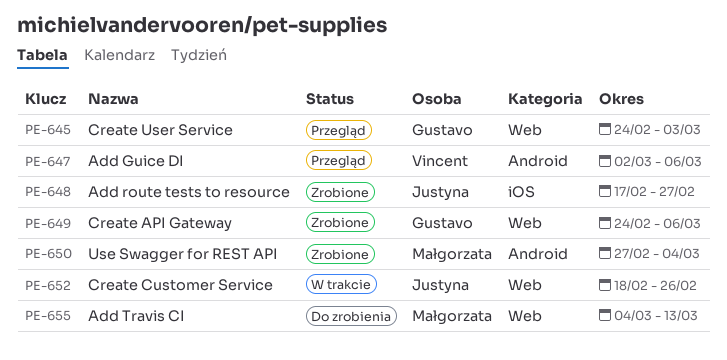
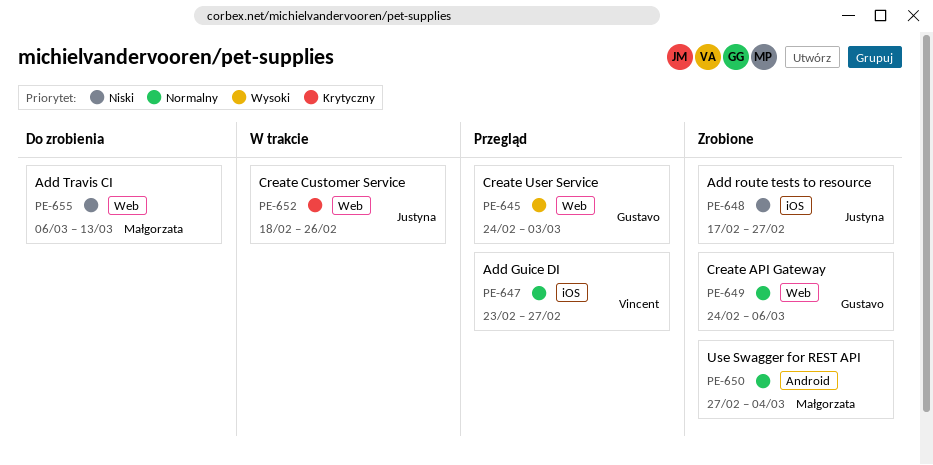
PE-647, label: Android -> iOS
PE-647, start: Mar 2 -> Feb 23
PE-647, due: Mar 6 -> Feb 27
PE-655, start: Mar 4 -> Mar 6

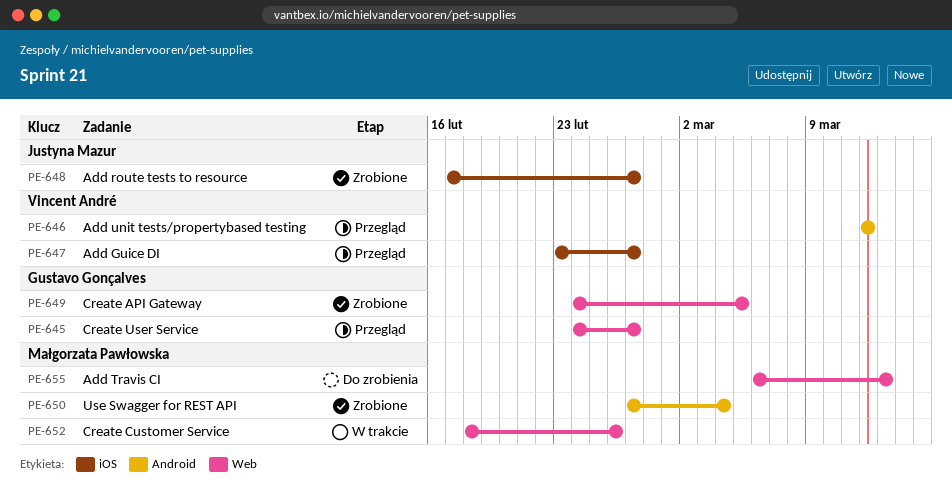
PE-645, due: Mar 3 -> Feb 27
PE-646: none -> present
PE-649, due: Mar 6 -> Mar 5
PE-652, owner: Justyna Mazur -> Małgorzata Pawłowska

